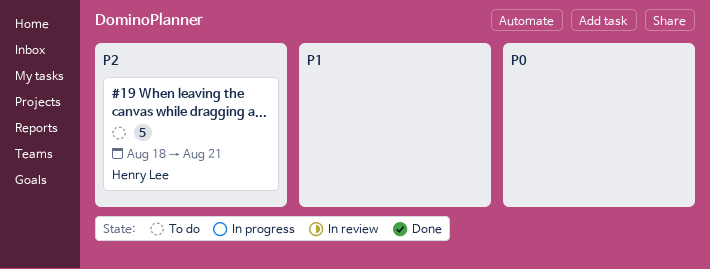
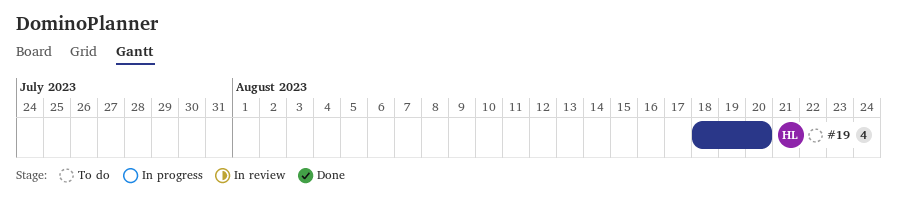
#19, estimate: 5 -> 4
#19, due: Aug 21 -> Aug 20

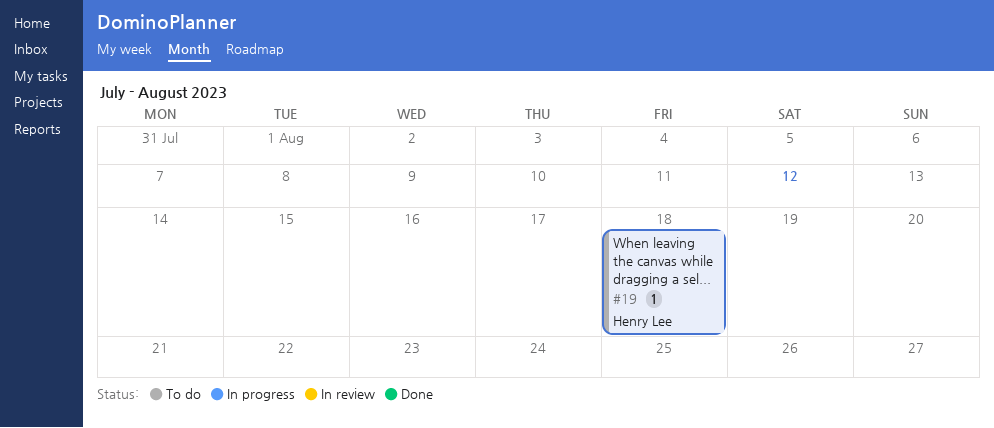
#19, estimate: 4 -> 1
#19, due: Aug 20 -> Aug 18

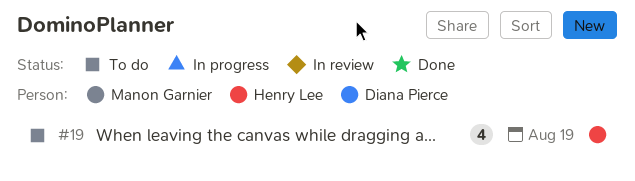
#19, estimate: 1 -> 4
#19, due: Aug 18 -> Aug 19

